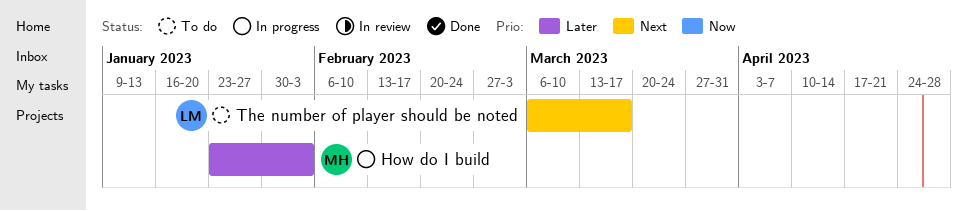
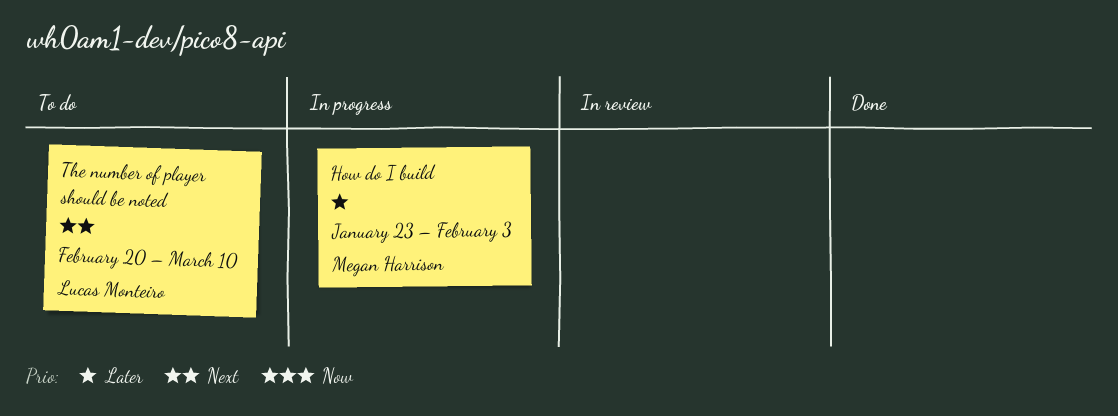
The number of player should be noted, start: Mar 6 -> Feb 20
The number of player should be noted, due: Mar 17 -> Mar 10

